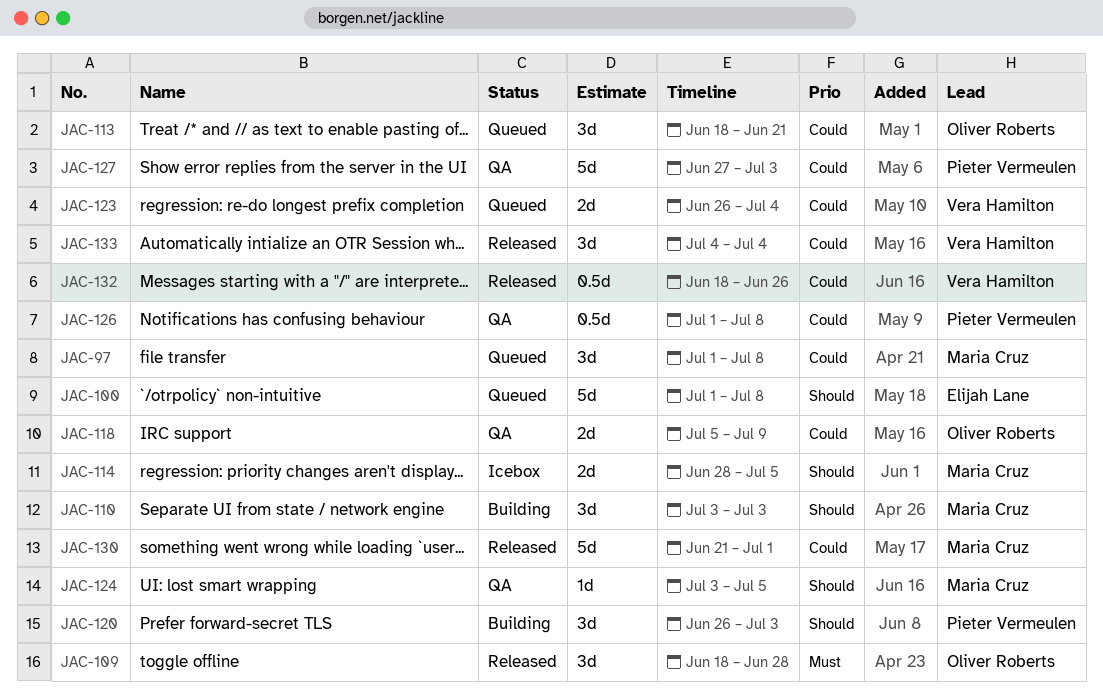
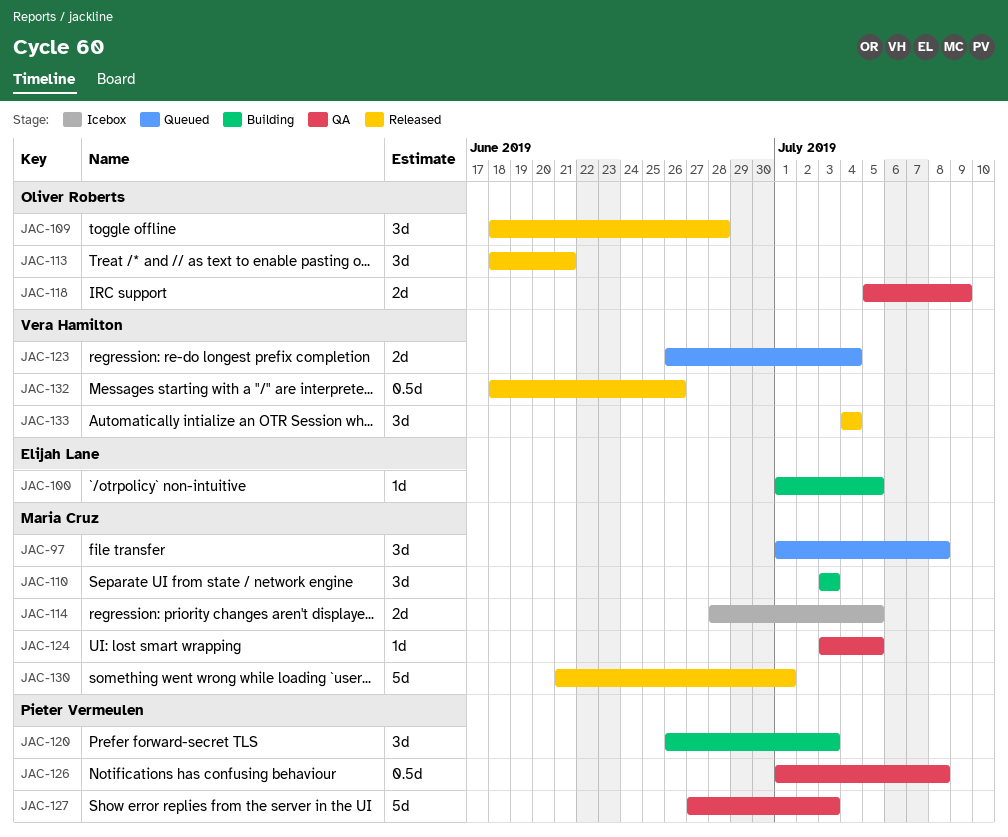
JAC-100, status: Queued -> Building
JAC-100, estimate: 5d -> 1d
JAC-100, due: Jul 8 -> Jul 5
JAC-113, status: Queued -> Released

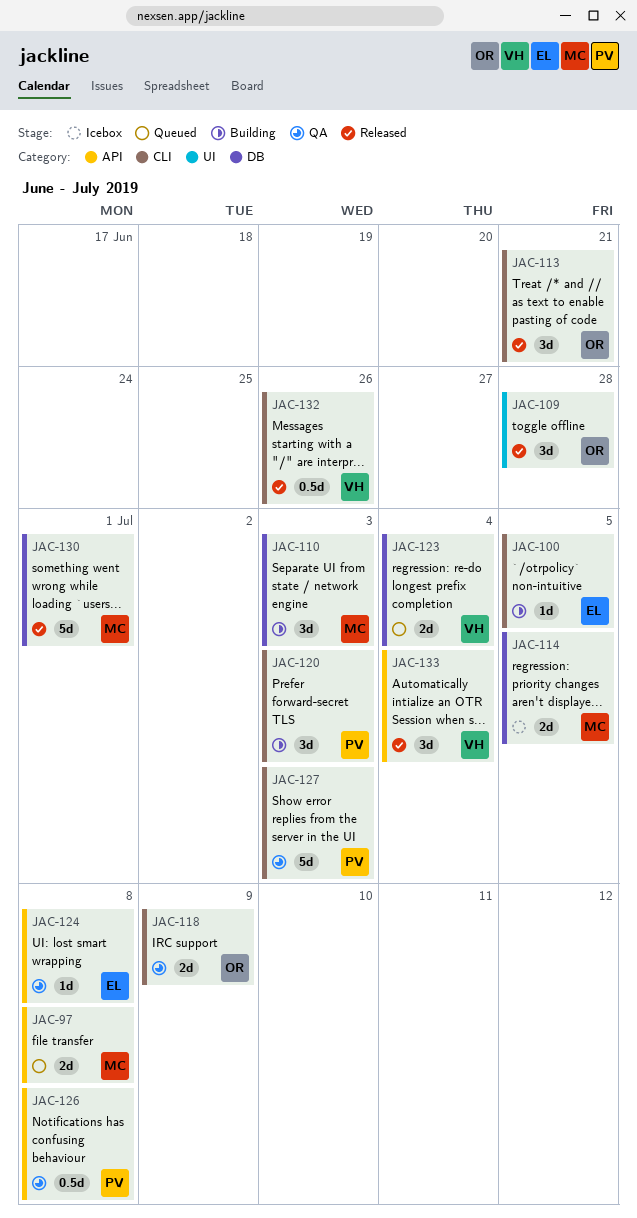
JAC-97, estimate: 3d -> 2d
JAC-124, owner: Maria Cruz -> Elijah Lane
JAC-124, due: Jul 5 -> Jul 8

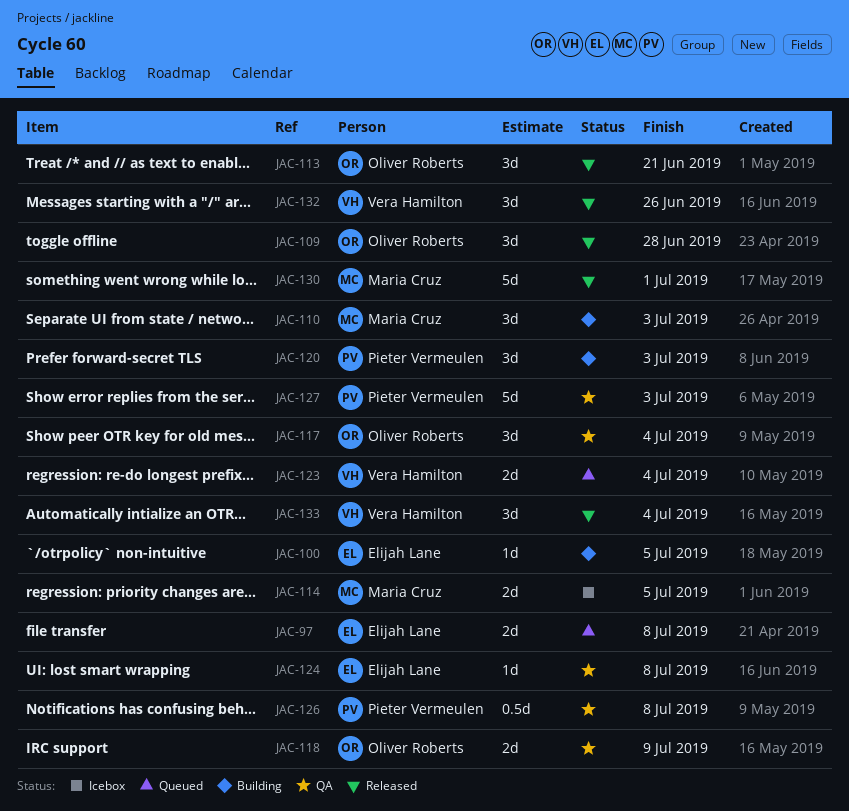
JAC-97, owner: Maria Cruz -> Elijah Lane
JAC-117: none -> present
JAC-132, estimate: 0.5d -> 3d

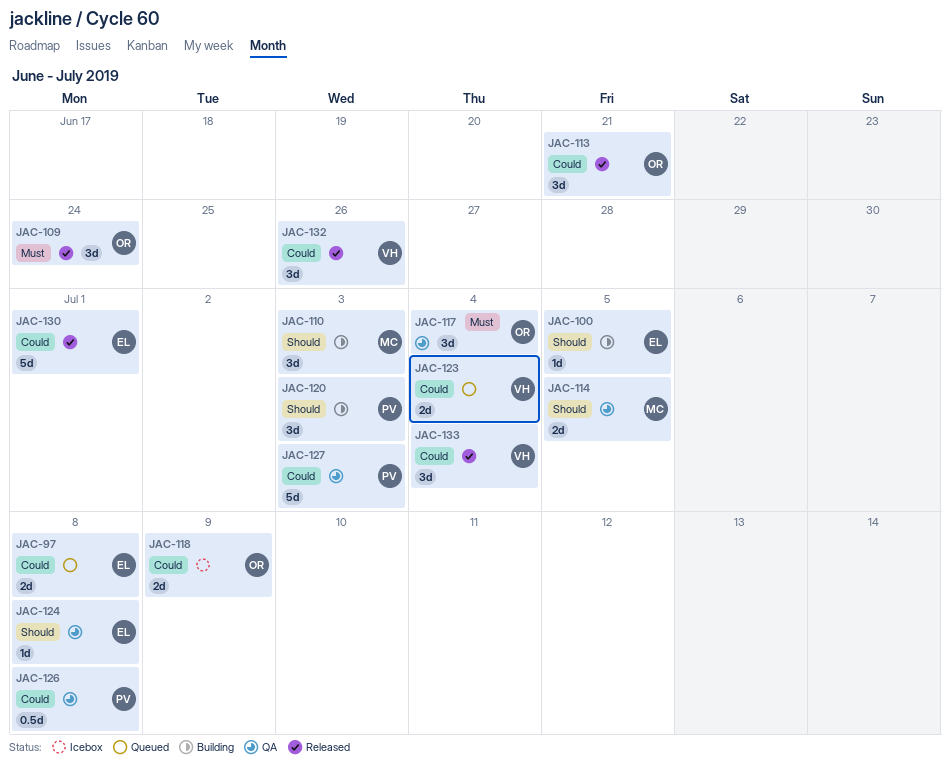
JAC-109, due: Jun 28 -> Jun 24
JAC-114, status: Icebox -> QA
JAC-118, status: QA -> Icebox
JAC-130, owner: Maria Cruz -> Elijah Lane

